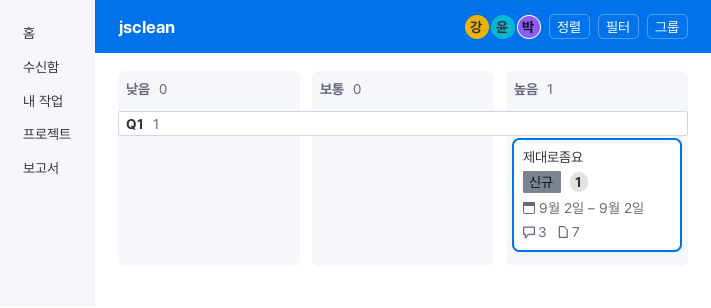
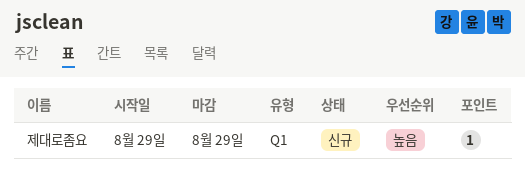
제대로좀요, start: Sep 2 -> Aug 29
제대로좀요, due: Sep 2 -> Aug 29

